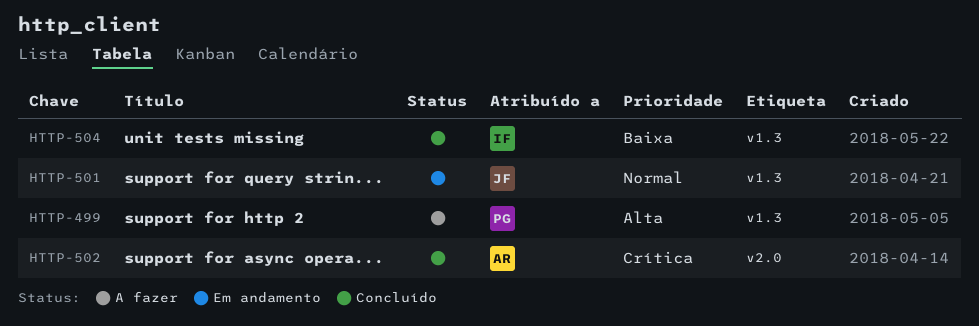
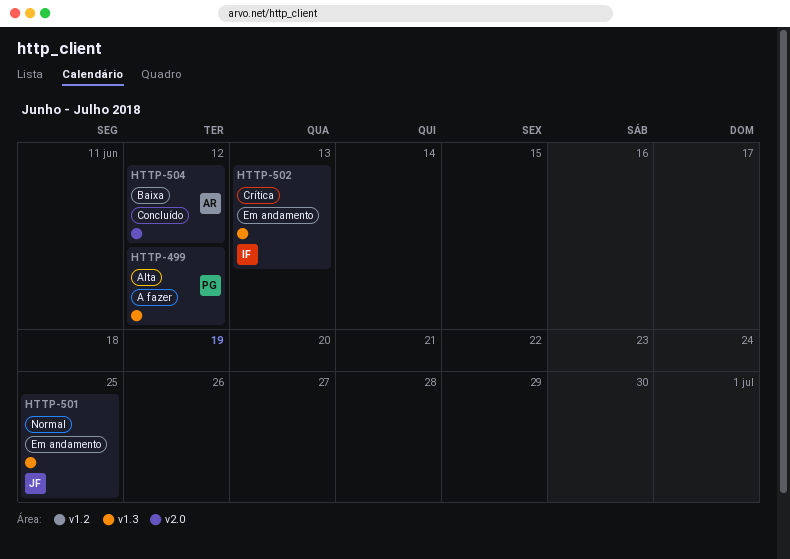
HTTP-502, status: Concluído -> Em andamento
HTTP-502, owner: AR -> IF
HTTP-502, label: v2.0 -> v1.3
HTTP-504, owner: IF -> AR
HTTP-504, label: v1.3 -> v2.0

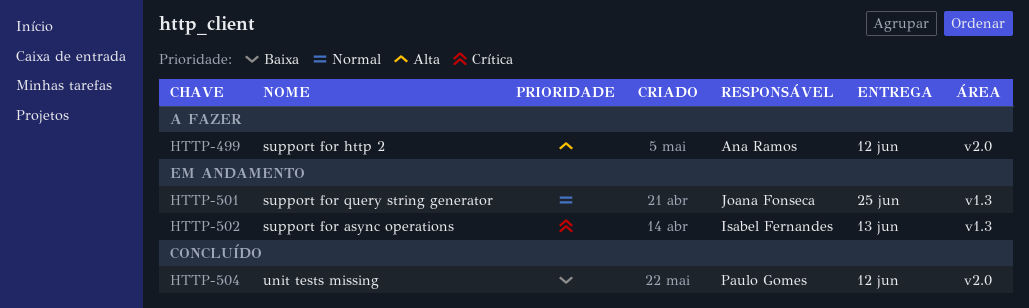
HTTP-499, owner: Paulo Gomes -> Ana Ramos
HTTP-499, label: v1.3 -> v2.0
HTTP-504, owner: Ana Ramos -> Paulo Gomes

